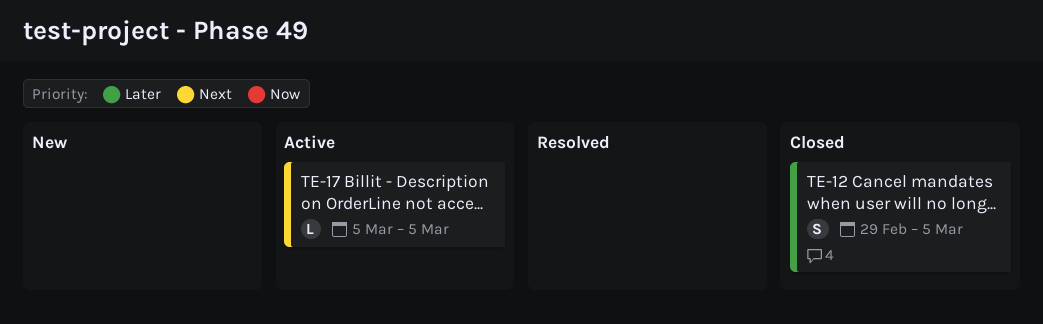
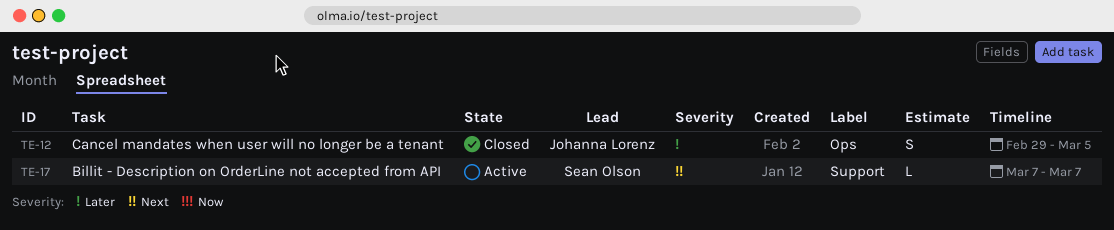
TE-17, start: Mar 5 -> Mar 7
TE-17, due: Mar 5 -> Mar 7

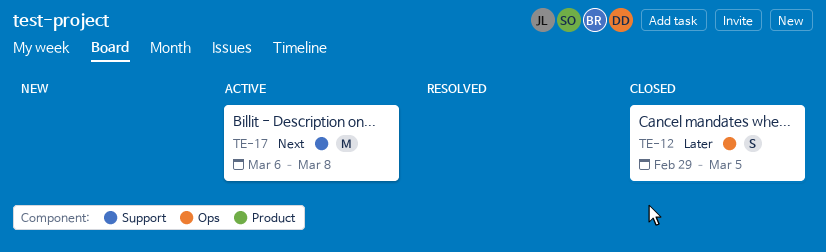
TE-17, estimate: L -> M
TE-17, start: Mar 7 -> Mar 6
TE-17, due: Mar 7 -> Mar 8

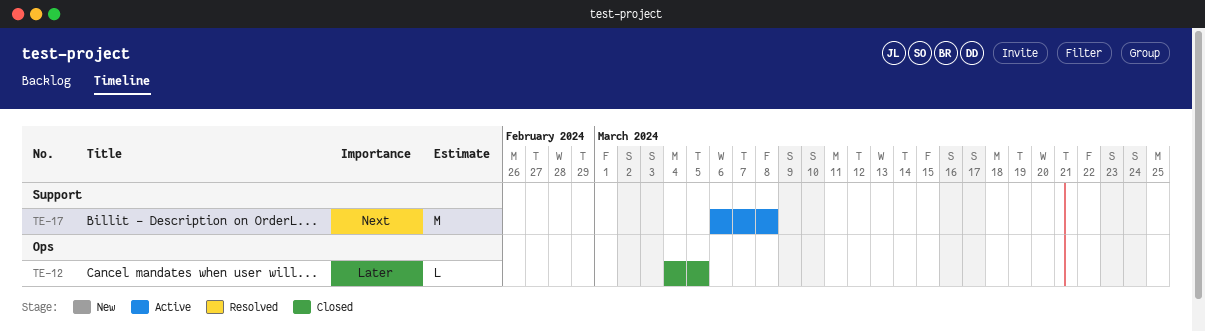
TE-12, estimate: S -> L
TE-12, start: Feb 29 -> Mar 4

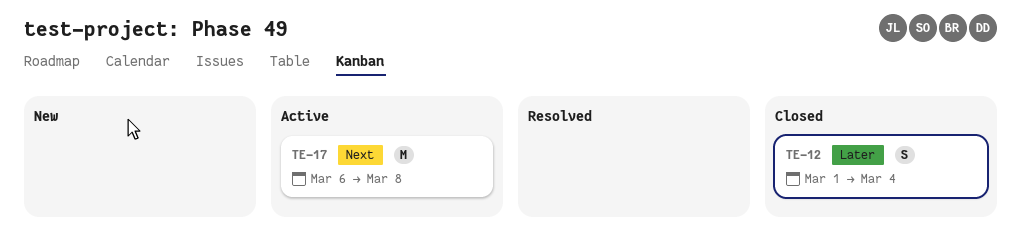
TE-12, estimate: L -> S
TE-12, start: Mar 4 -> Mar 1
TE-12, due: Mar 5 -> Mar 4

